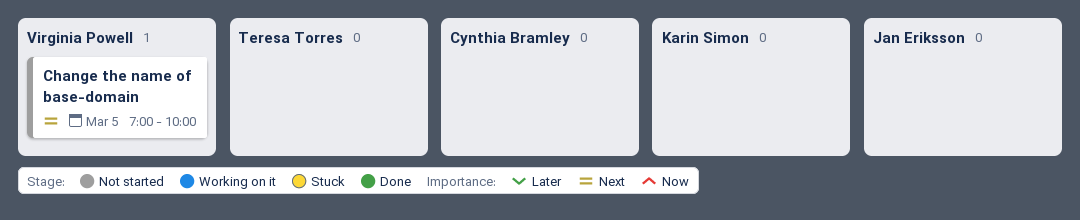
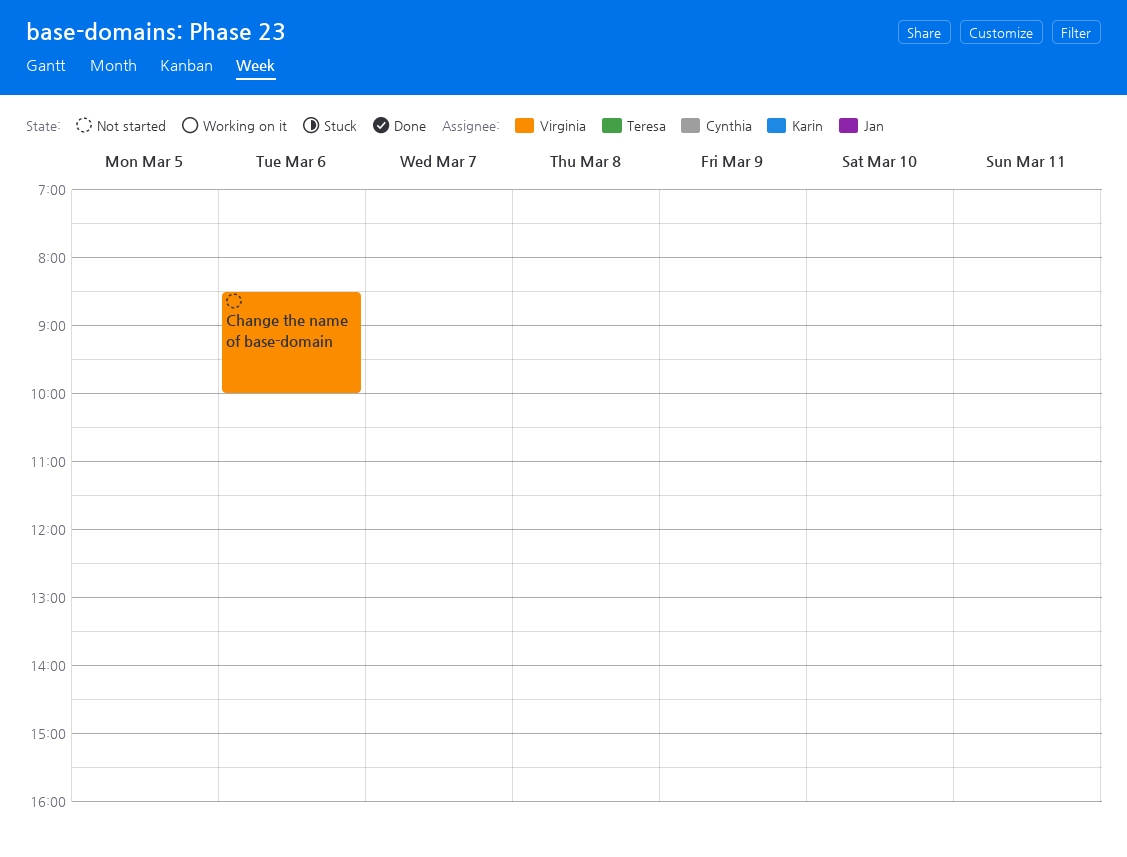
Change the name of base-domain, day: Mar 5 -> Mar 6
Change the name of base-domain, begins: 07:00 -> 08:30

